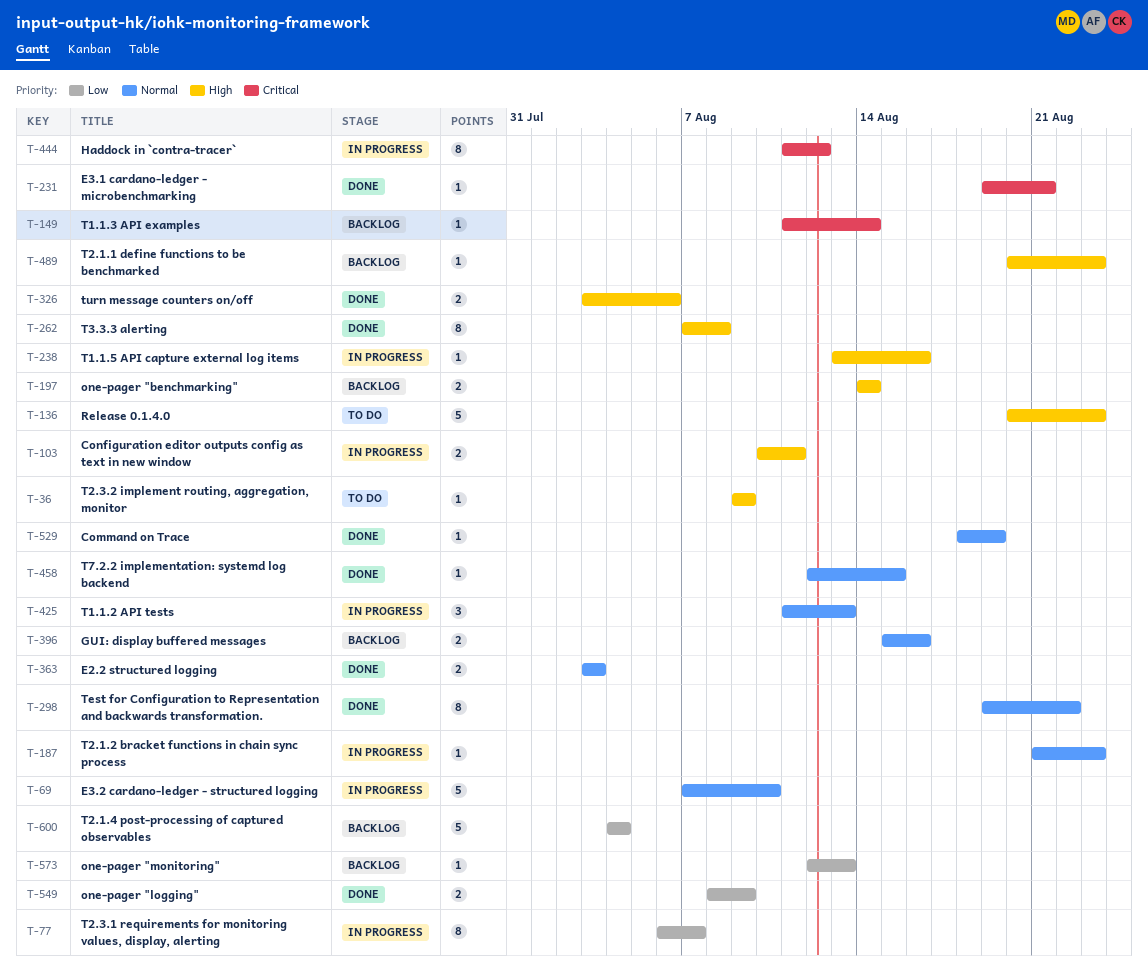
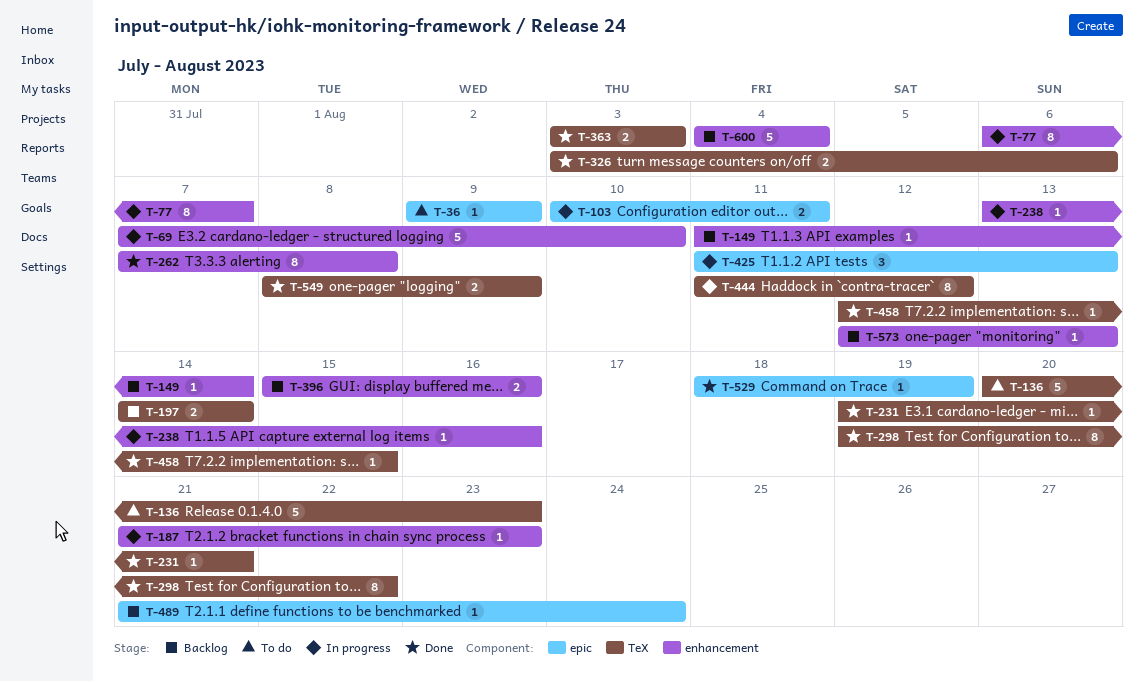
T-489, start: Aug 20 -> Aug 21
T-489, due: Aug 23 -> Aug 24

